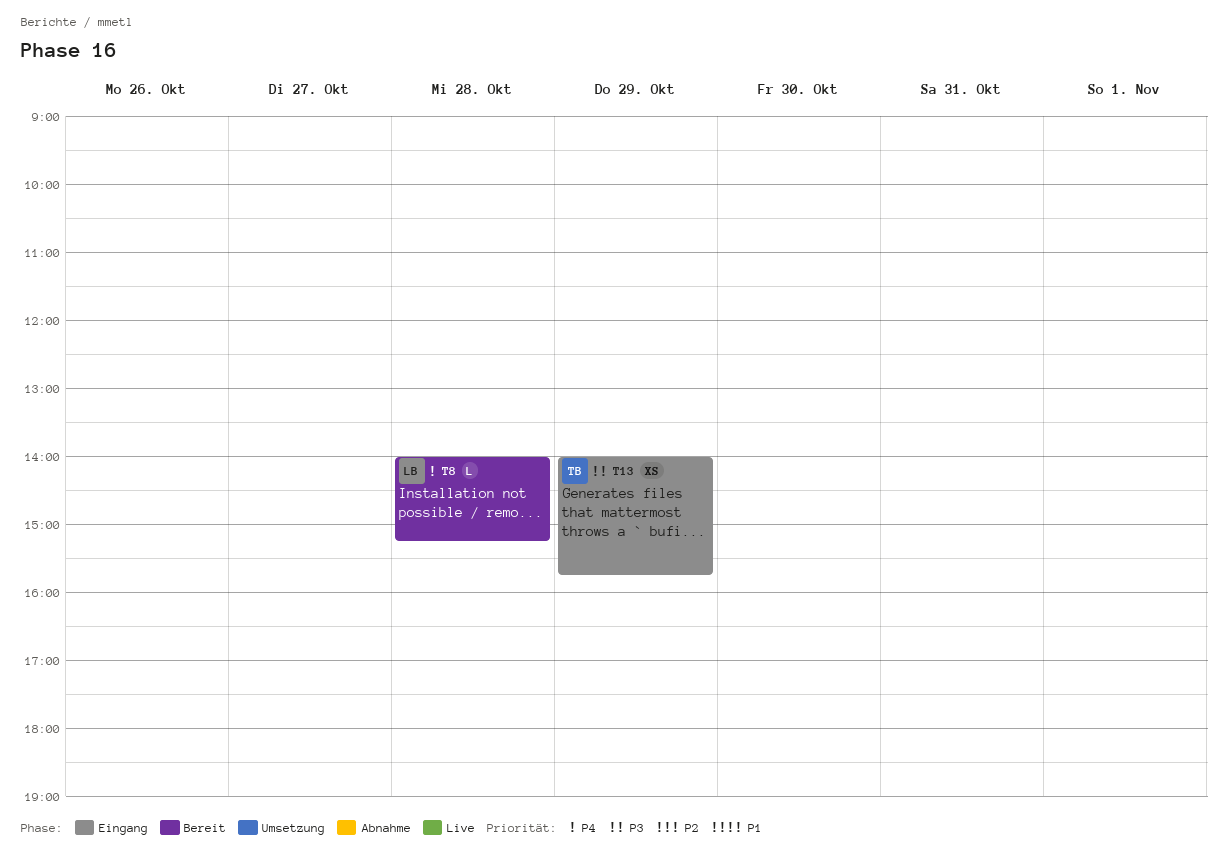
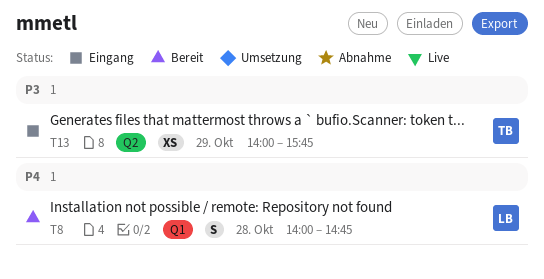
T8, estimate: L -> S
T8, ends: 15:15 -> 14:45

